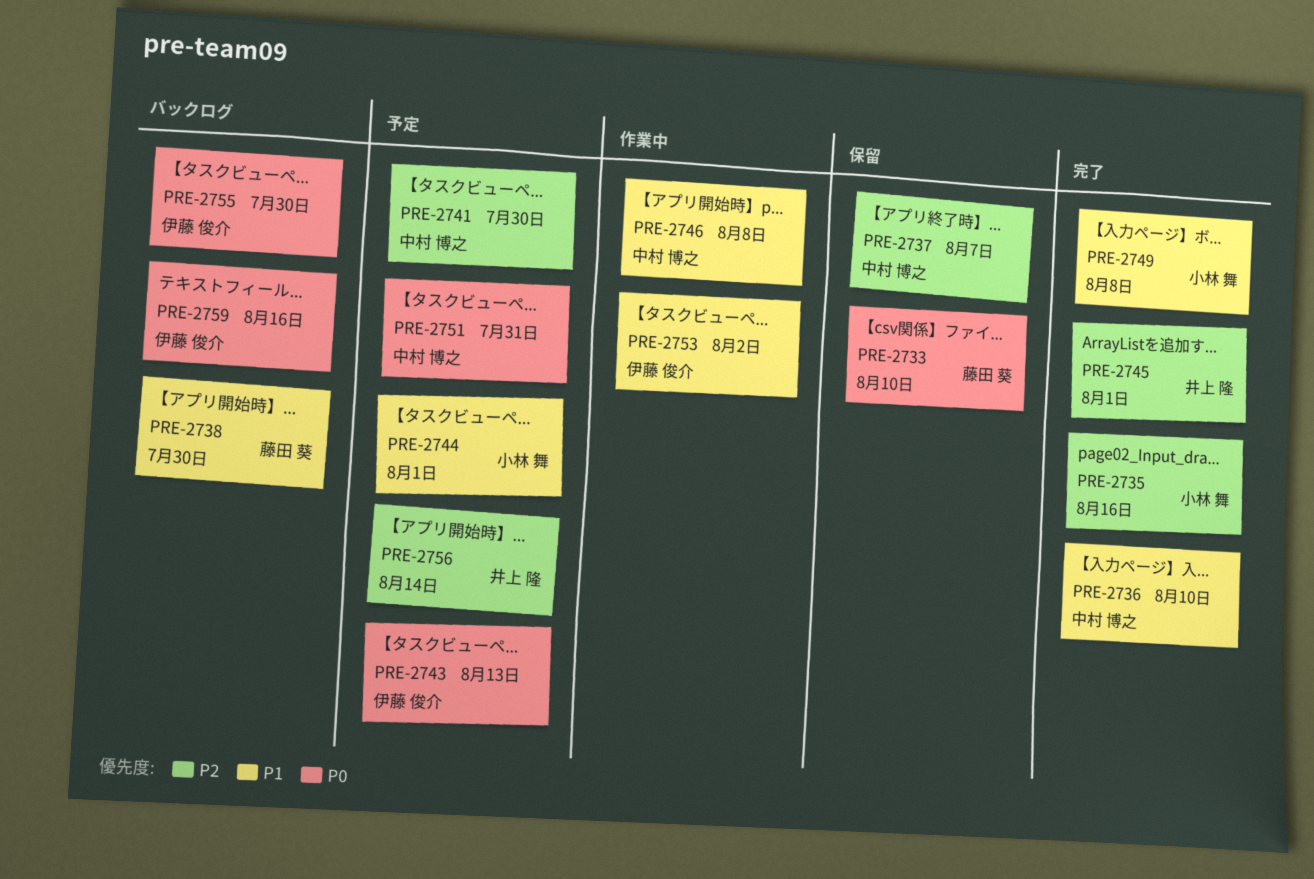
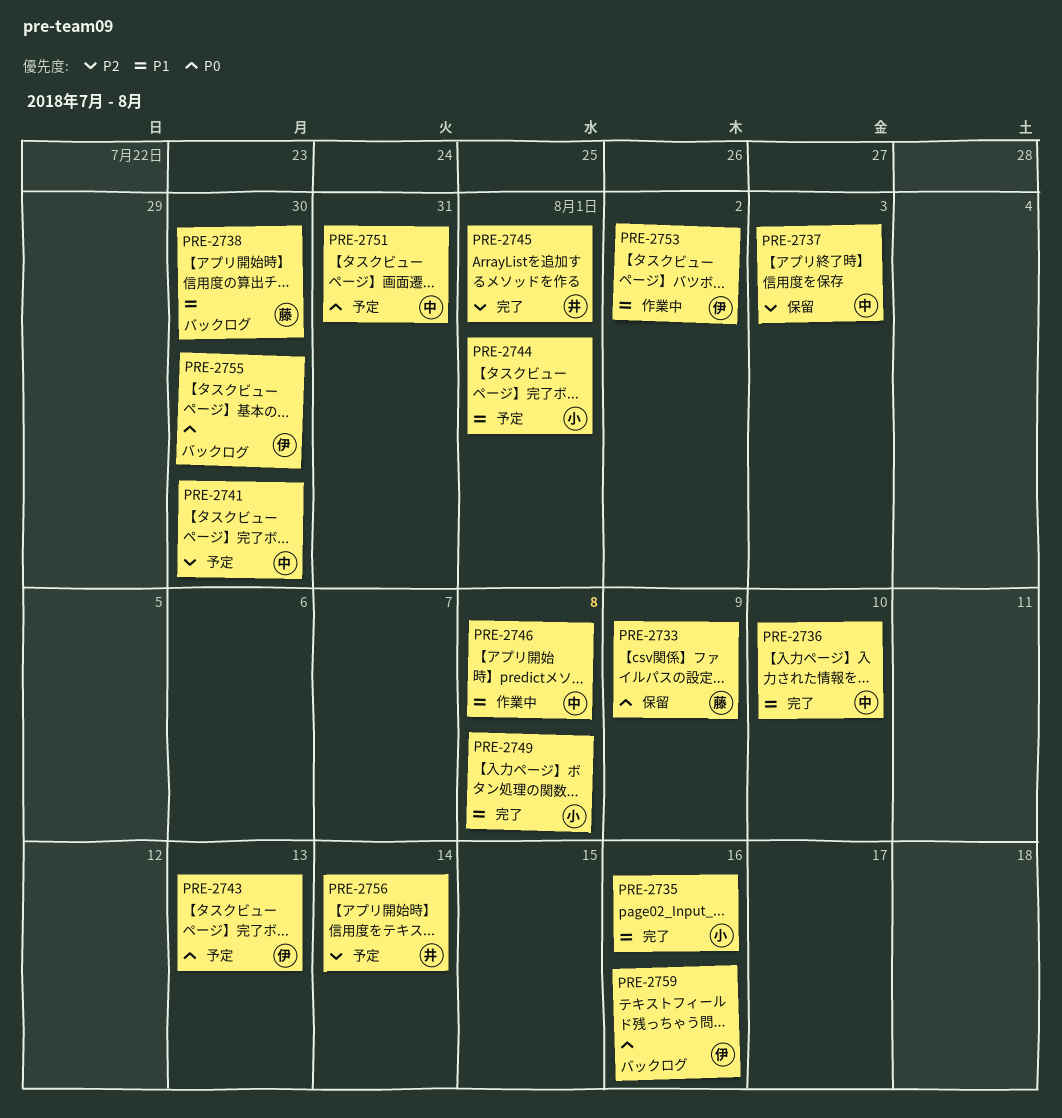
PRE-2733, due: Aug 10 -> Aug 9
PRE-2735, priority: P2 -> P1
PRE-2737, due: Aug 7 -> Aug 3

